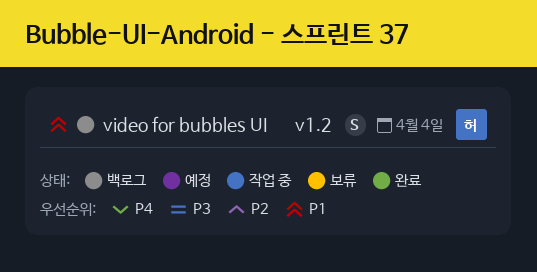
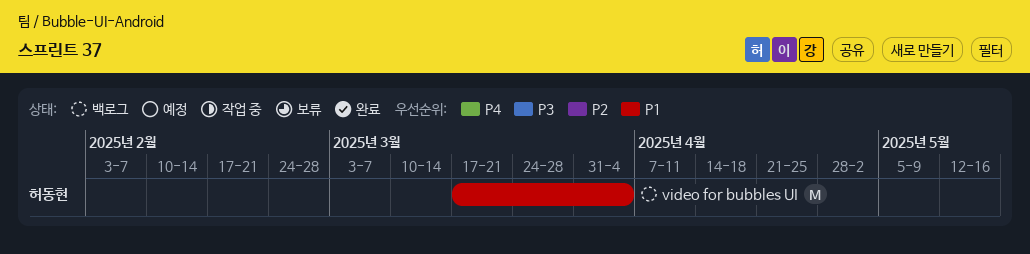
video for bubbles UI, estimate: S -> M

